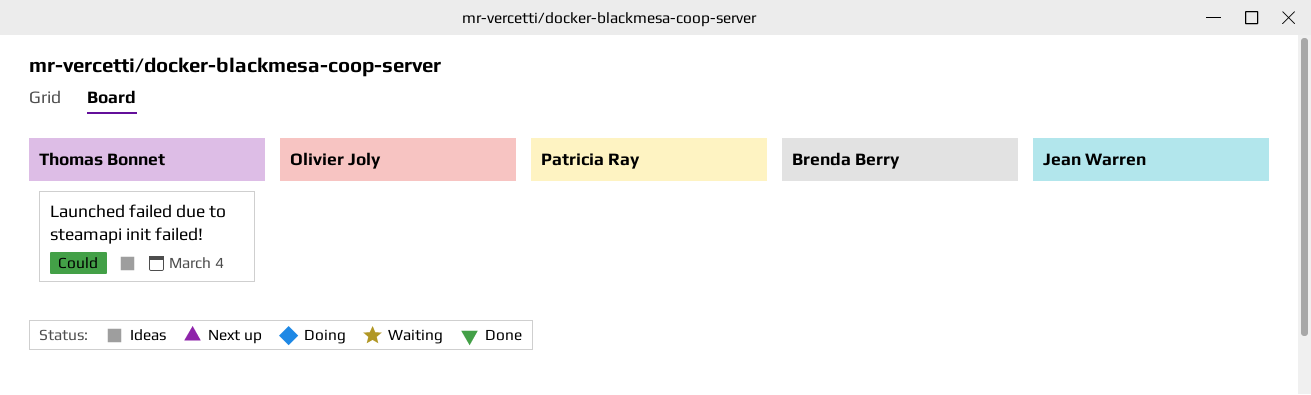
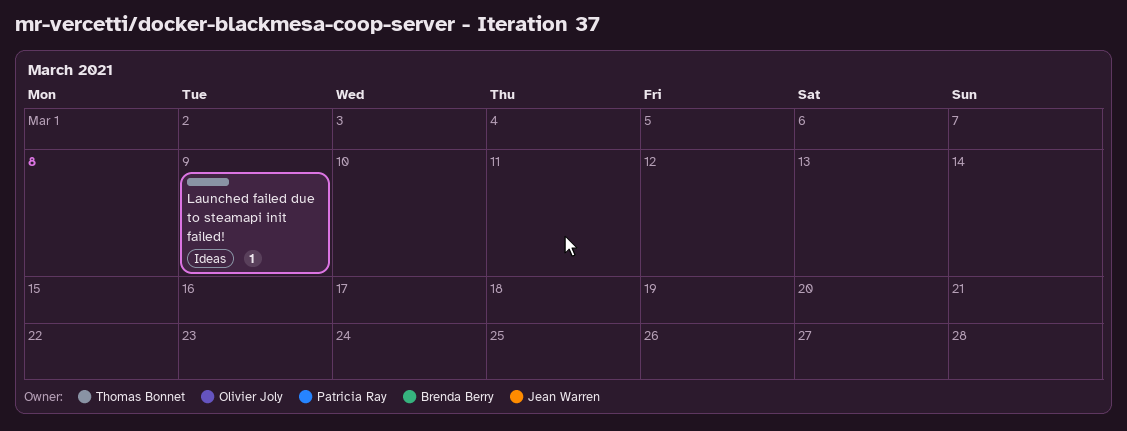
Launched failed due to steamapi init failed!, due: Mar 4 -> Mar 9

